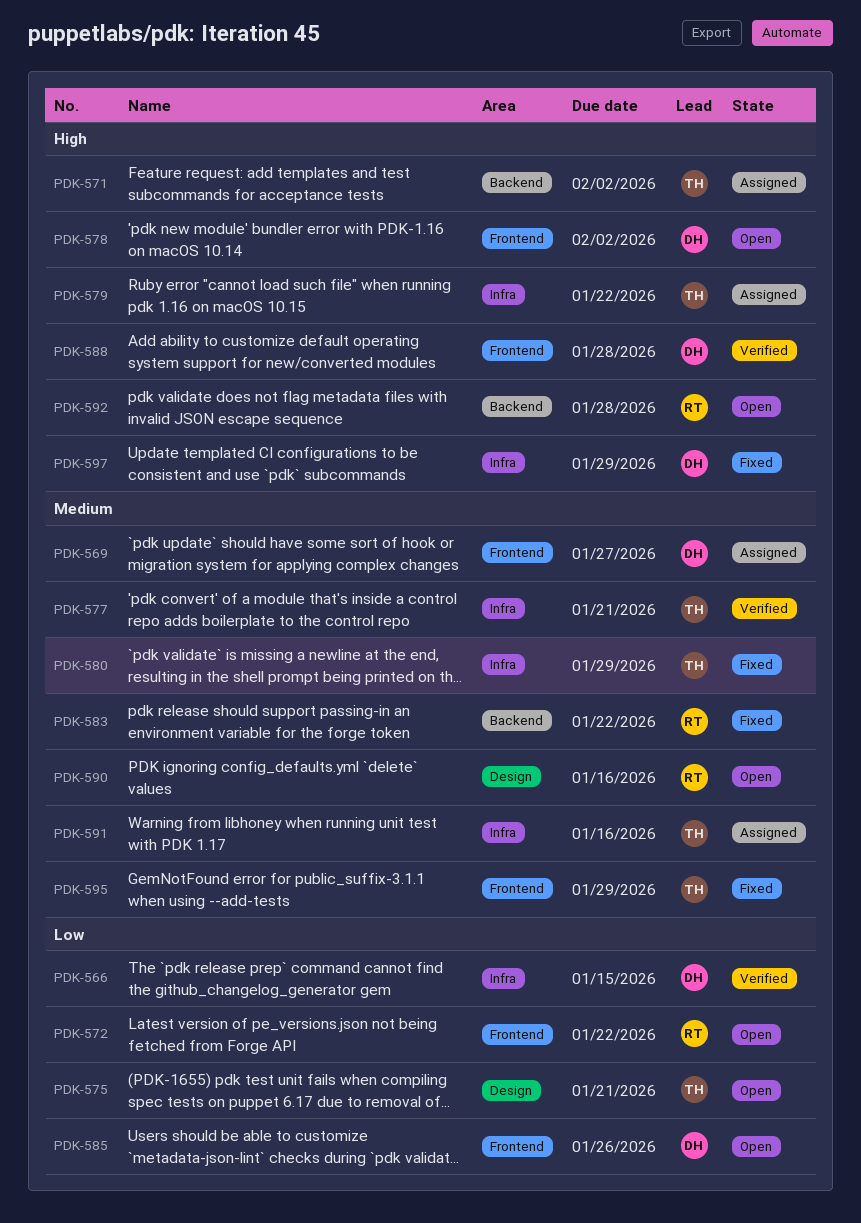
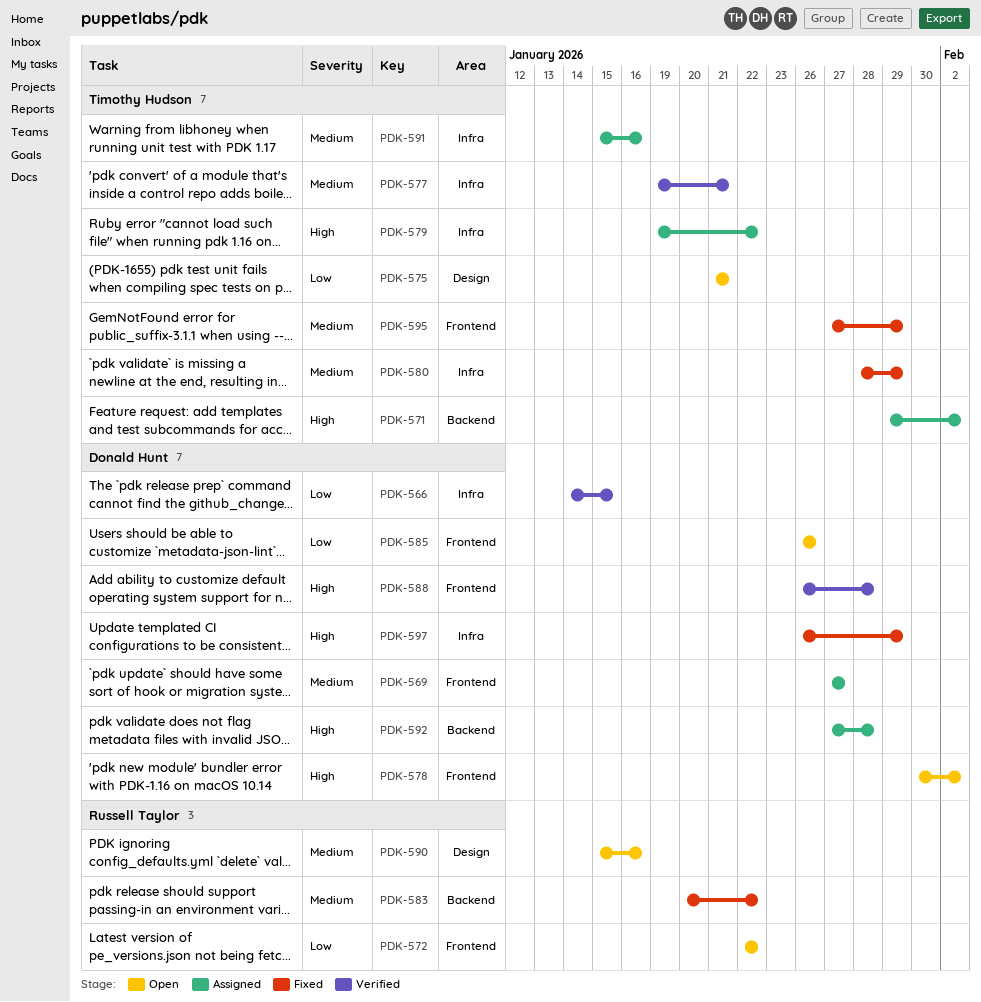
PDK-592, status: Open -> Assigned
PDK-592, owner: Russell Taylor -> Donald Hunt

